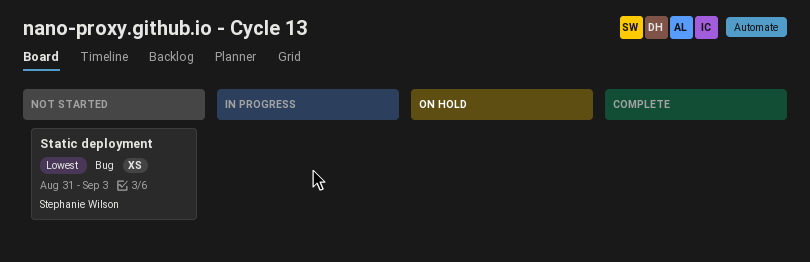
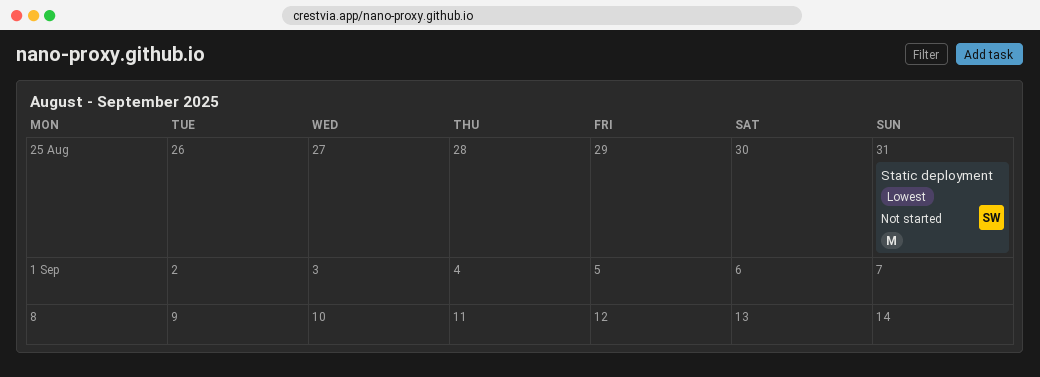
Static deployment, estimate: XS -> M
Static deployment, due: Sep 3 -> Aug 31

